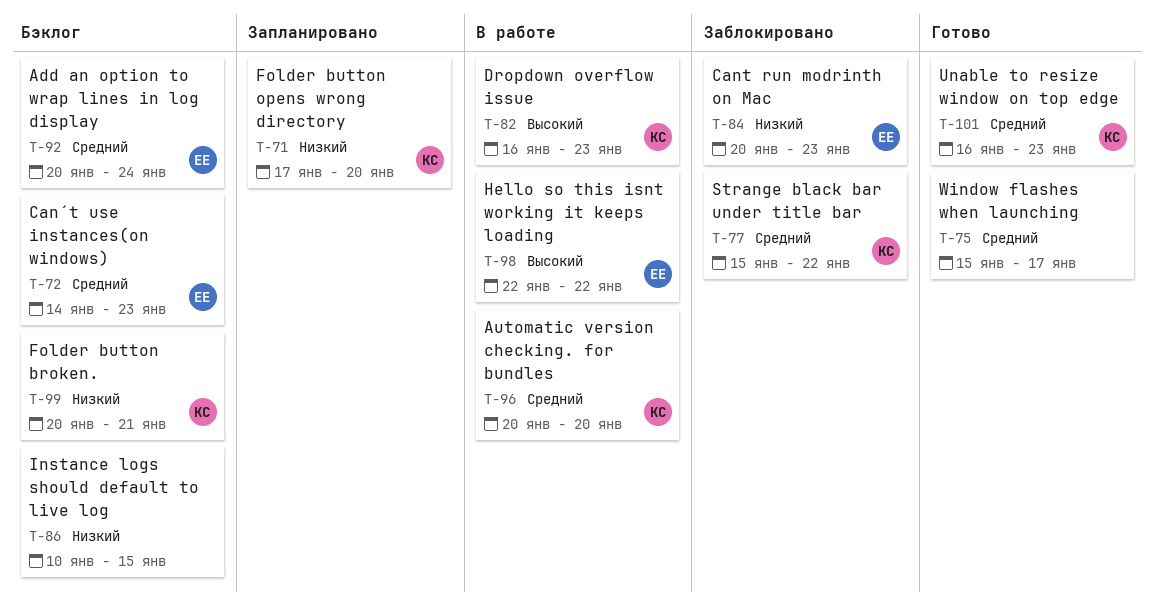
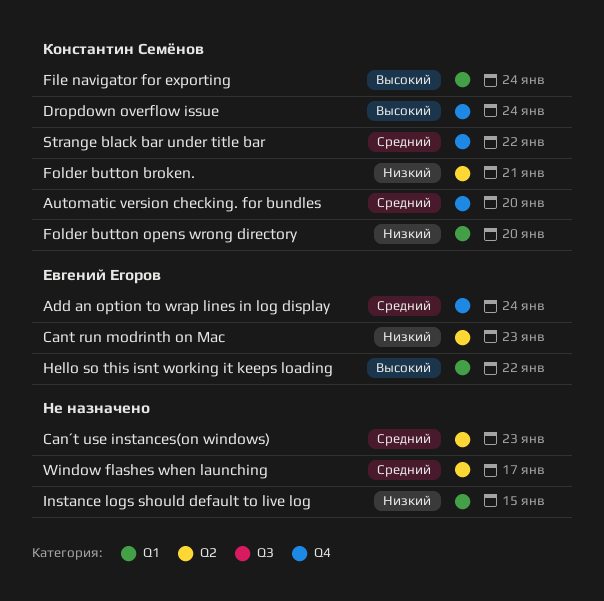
Can´t use instances(on windows), owner: Евгений Егоров -> none
Dropdown overflow issue, due: Jan 23 -> Jan 24
File navigator for exporting: none -> present
Unable to resize window on top edge: present -> none

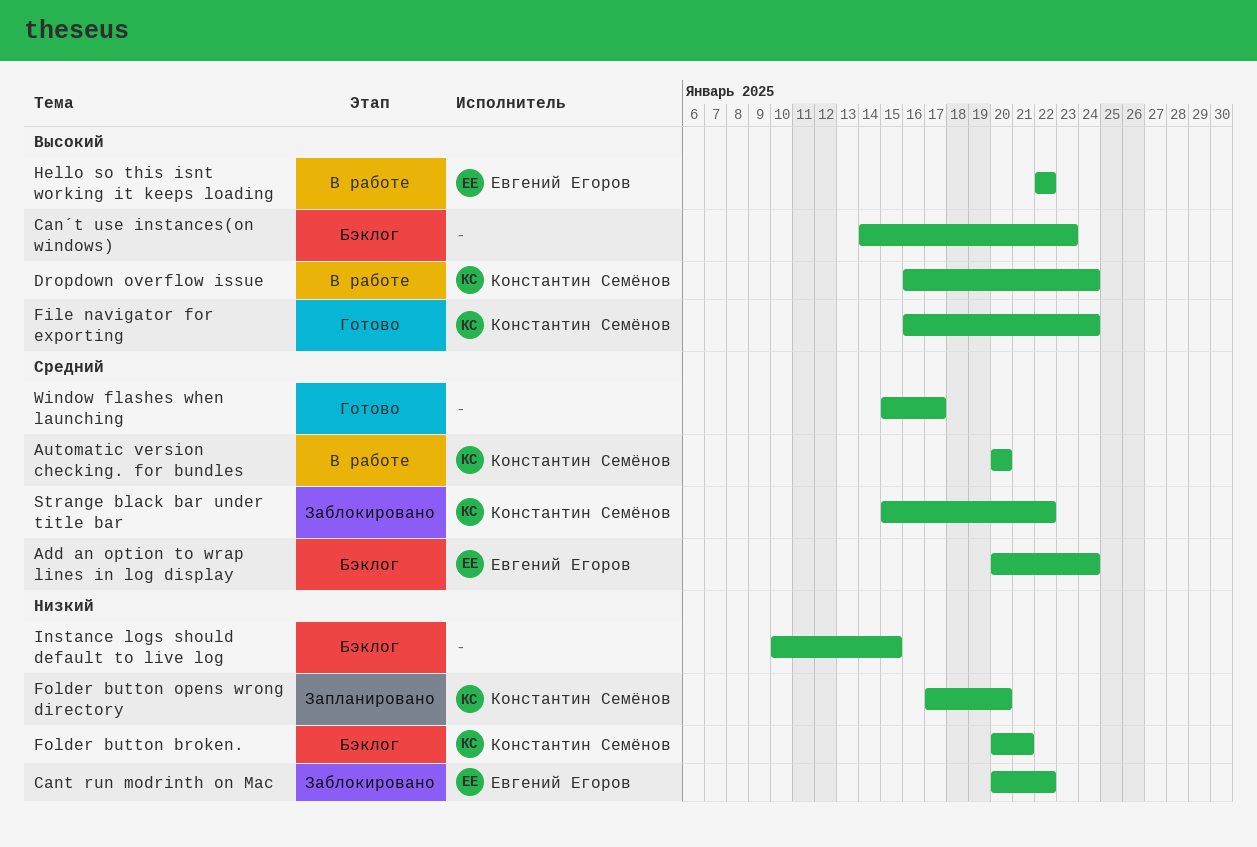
Cant run modrinth on Mac, due: Jan 23 -> Jan 22
Can´t use instances(on windows), priority: Средний -> Высокий

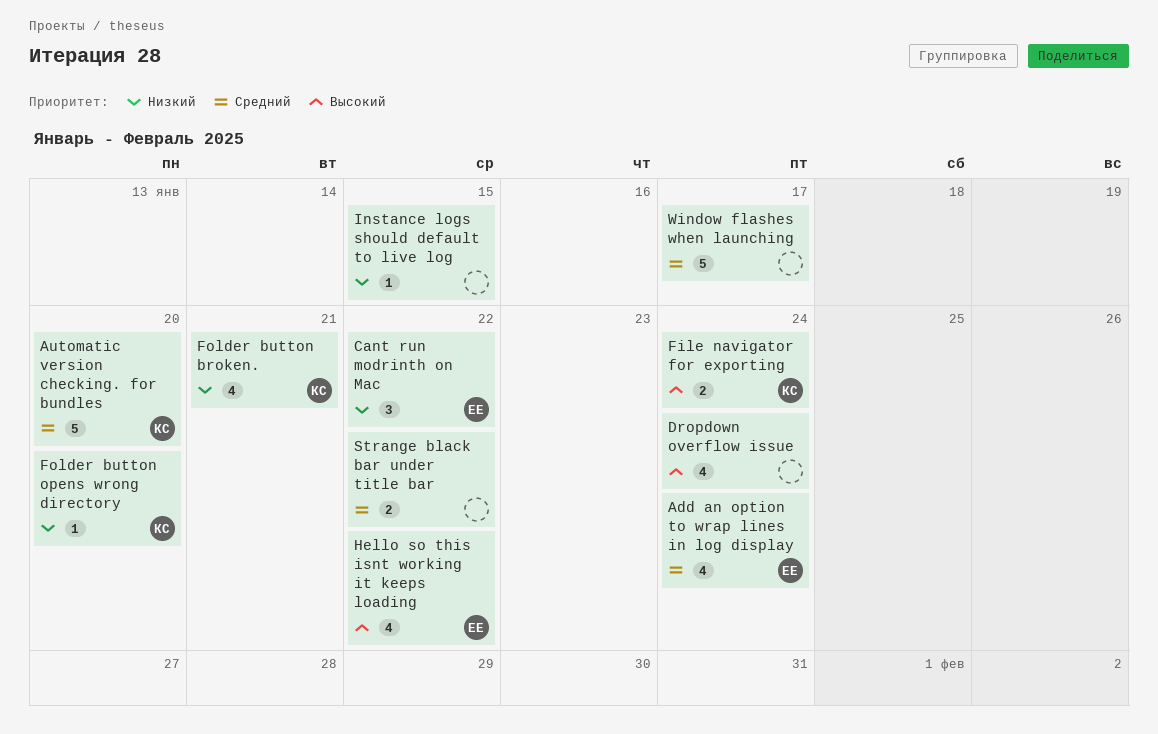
Can´t use instances(on windows): present -> none
Dropdown overflow issue, owner: Константин Семёнов -> none
Strange black bar under title bar, owner: Константин Семёнов -> none

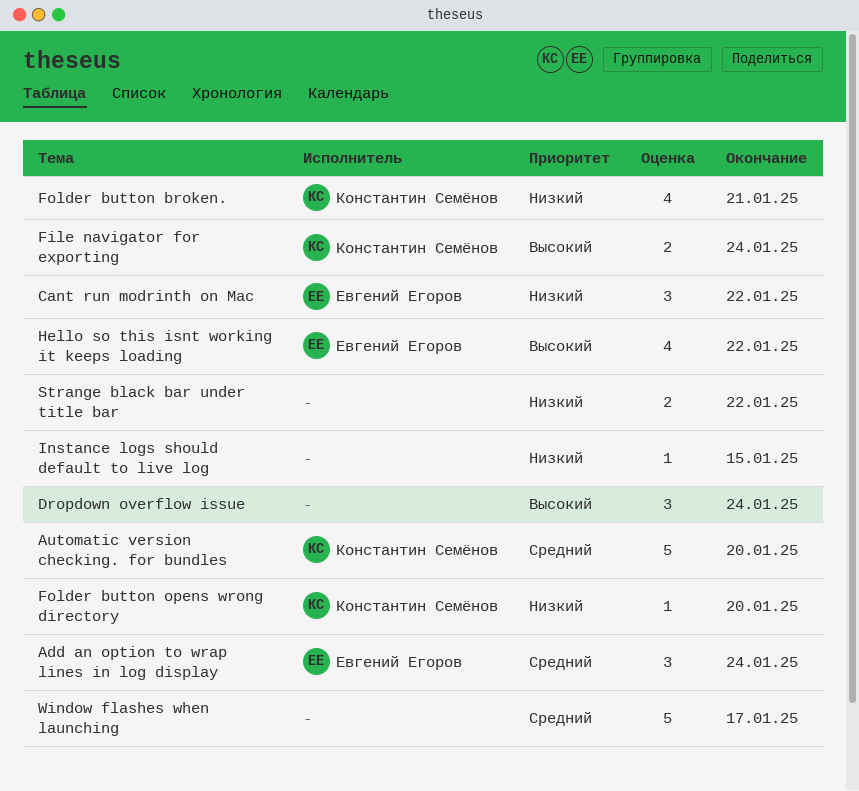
Add an option to wrap lines in log display, estimate: 4 -> 3
Dropdown overflow issue, estimate: 4 -> 3
Strange black bar under title bar, priority: Средний -> Низкий

